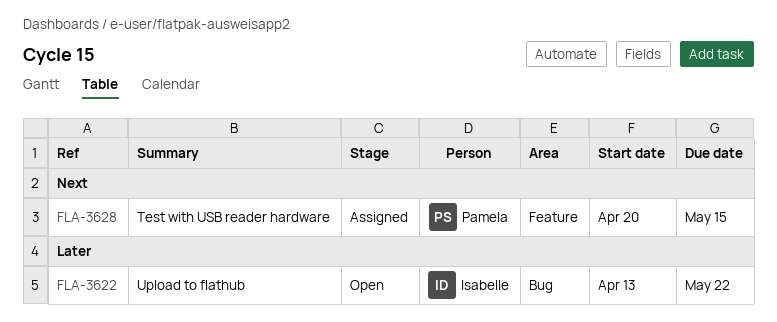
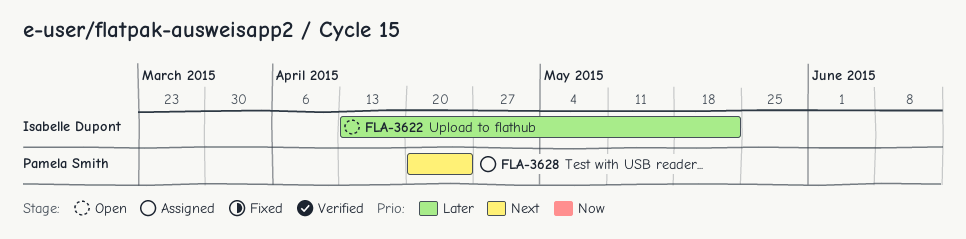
FLA-3628, due: May 15 -> Apr 24

